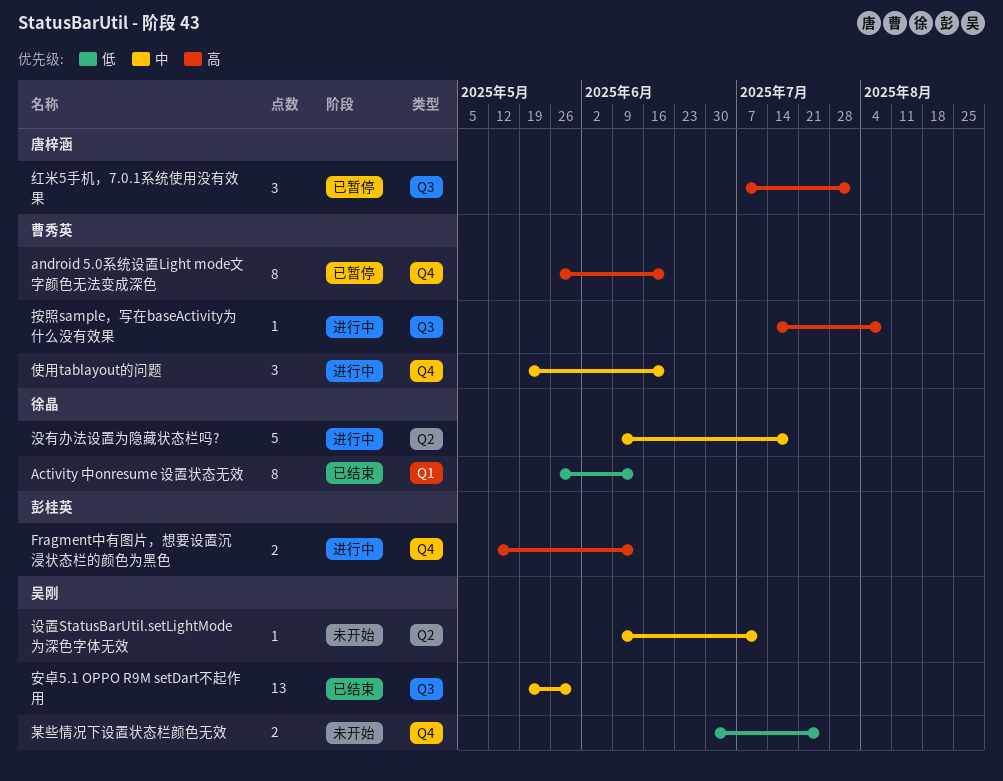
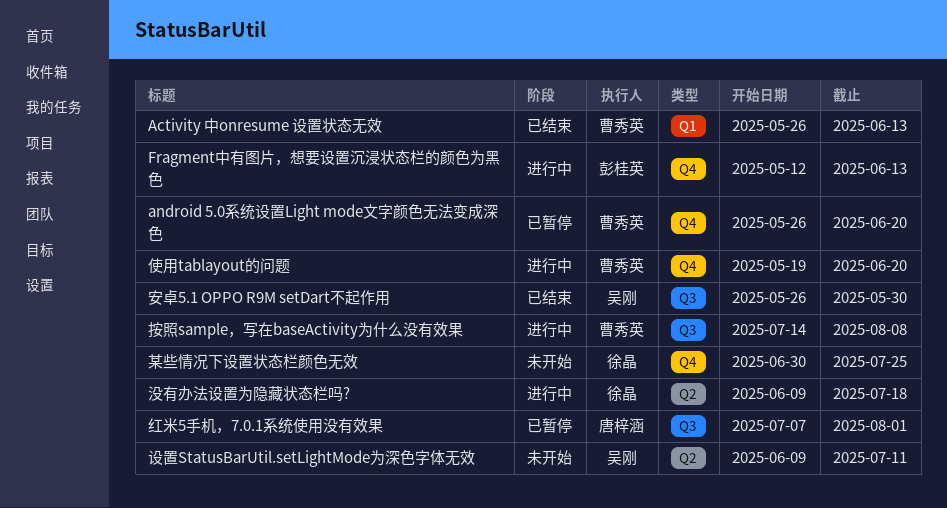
Activity 中onresume 设置状态无效, owner: 徐晶 -> 曹秀英
安卓5.1 OPPO R9M setDart不起作用, start: May 19 -> May 26
某些情况下设置状态栏颜色无效, owner: 吴刚 -> 徐晶

